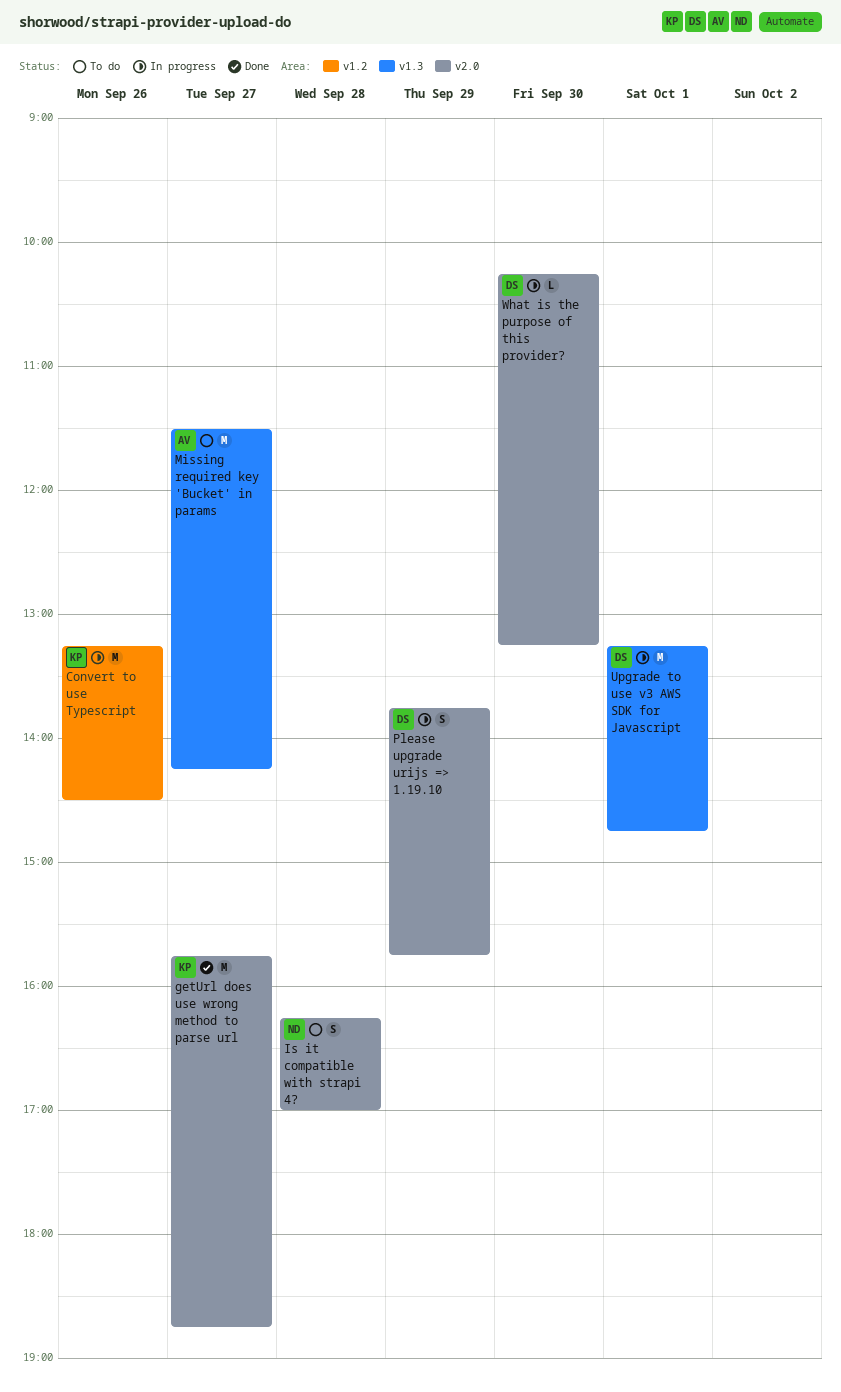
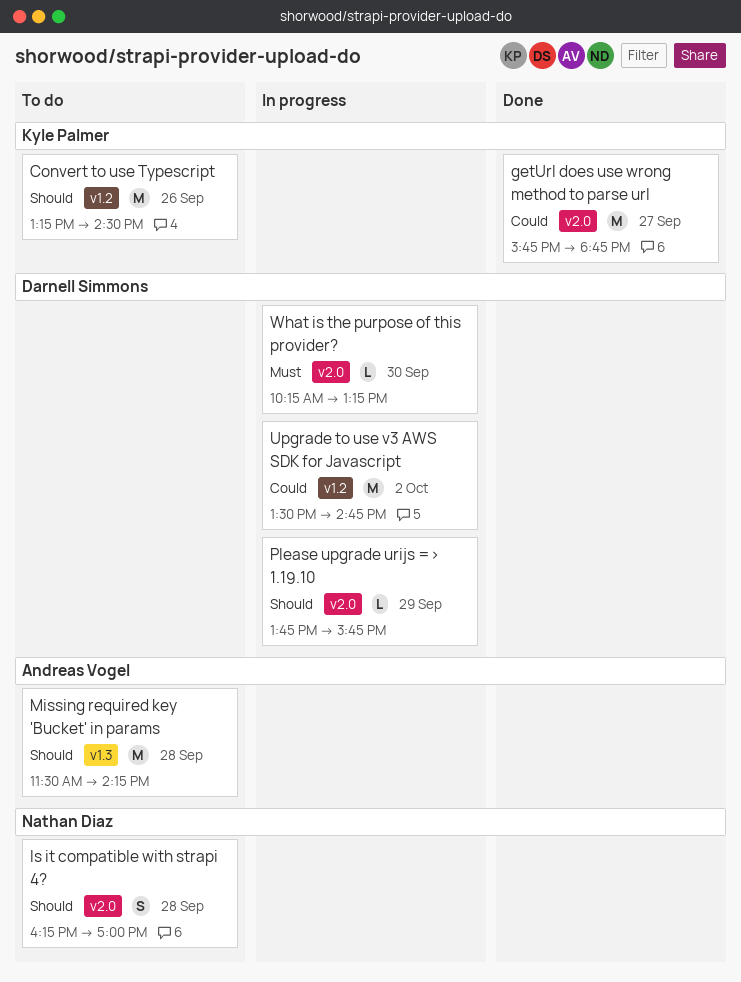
Convert to use Typescript, status: In progress -> To do
Missing required key 'Bucket' in params, day: Sep 27 -> Sep 28
Please upgrade urijs => 1.19.10, estimate: S -> L
Upgrade to use v3 AWS SDK for Javascript, label: v1.3 -> v1.2
Upgrade to use v3 AWS SDK for Javascript, day: Oct 1 -> Oct 2
Upgrade to use v3 AWS SDK for Javascript, begins: 13:15 -> 13:30

